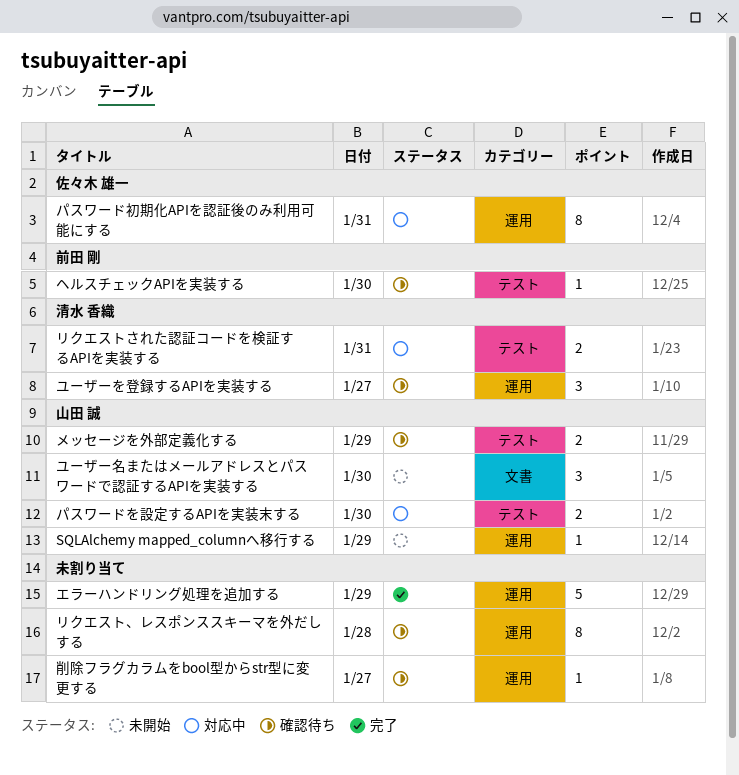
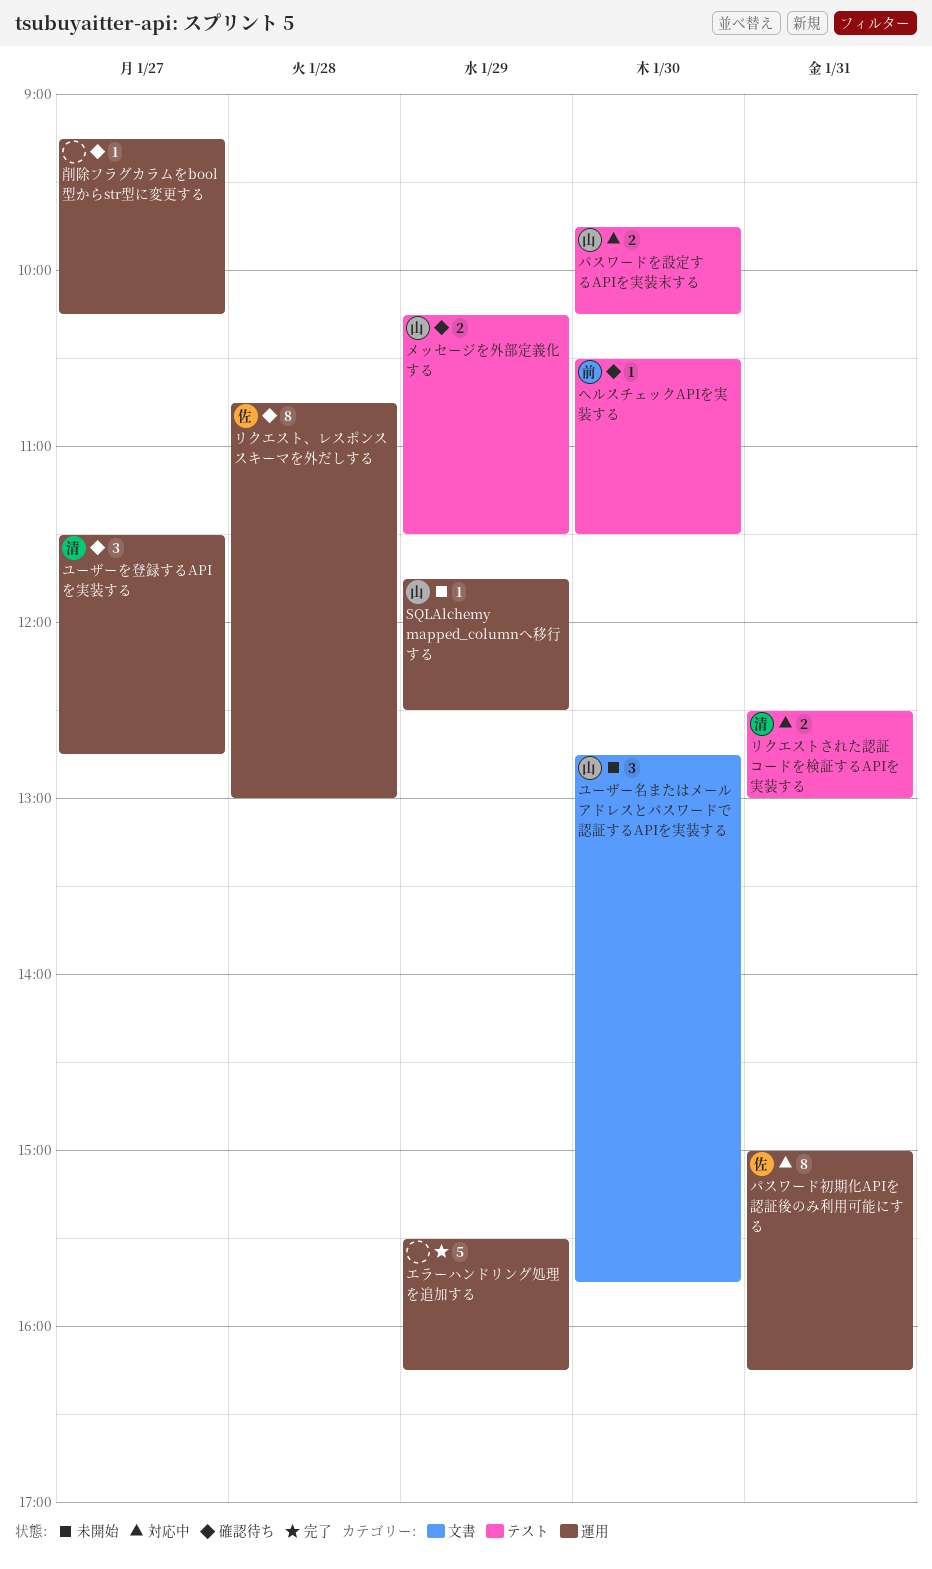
リクエスト、レスポンススキーマを外だしする, owner: none -> 佐々木 雄一

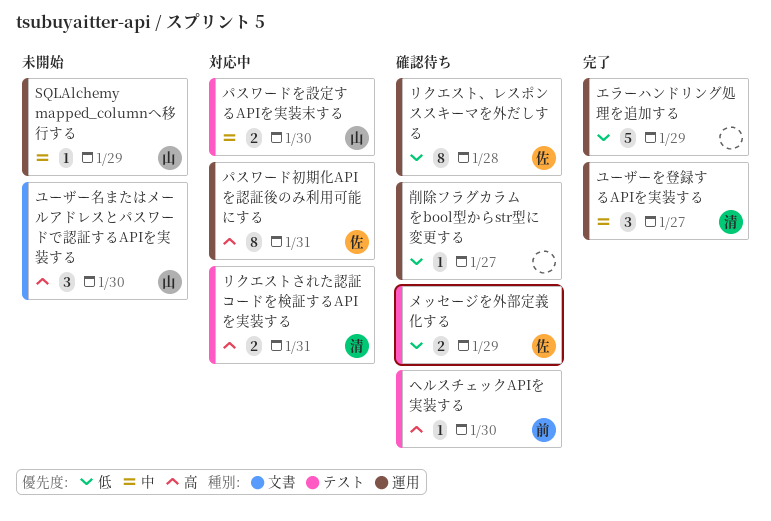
メッセージを外部定義化する, owner: 山 -> 佐
ユーザーを登録するAPIを実装する, status: 確認待ち -> 完了

